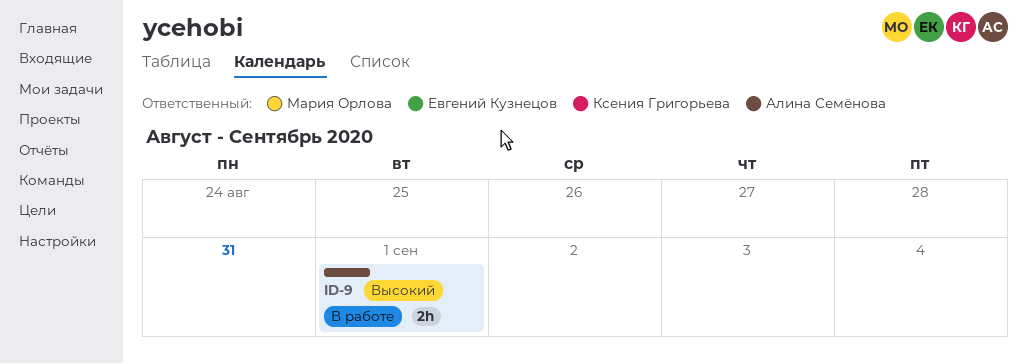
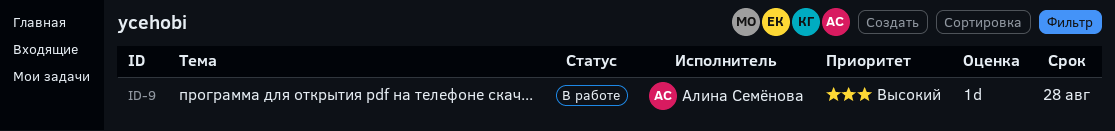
ID-9, estimate: 2h -> 1d
ID-9, due: Sep 1 -> Aug 28

